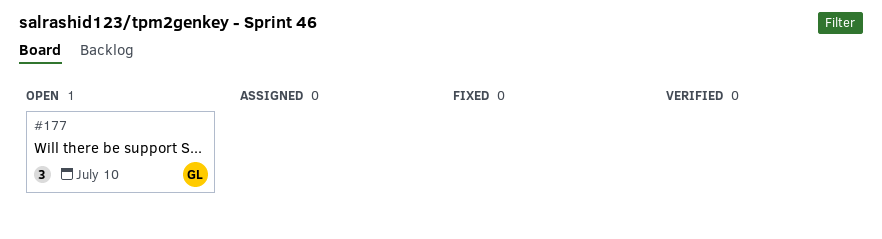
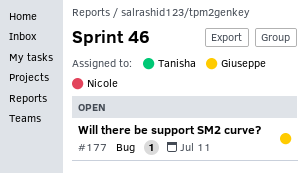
#177, estimate: 3 -> 1
#177, due: Jul 10 -> Jul 11

